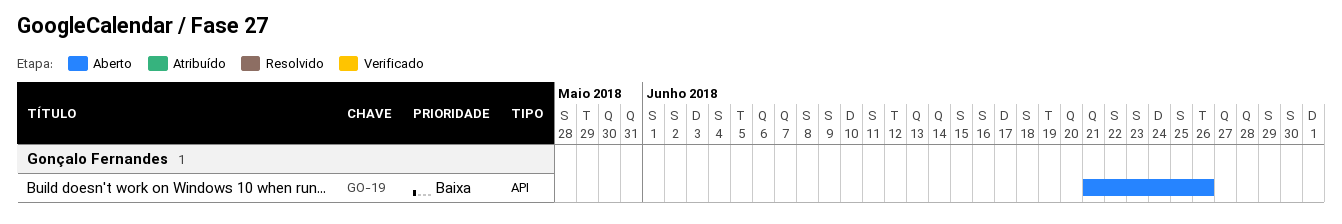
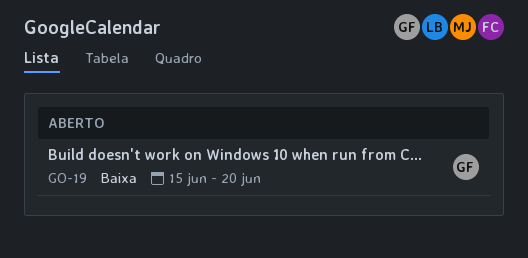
GO-19, start: Jun 21 -> Jun 15
GO-19, due: Jun 26 -> Jun 20

